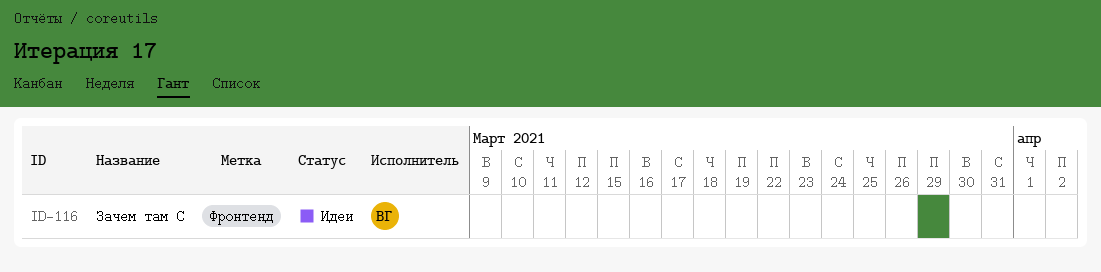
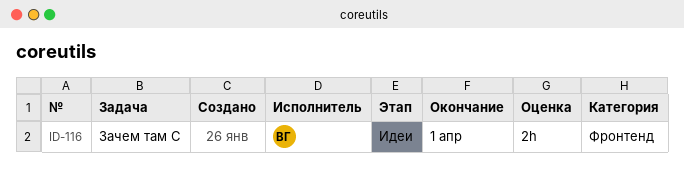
ID-116, due: Mar 29 -> Apr 1

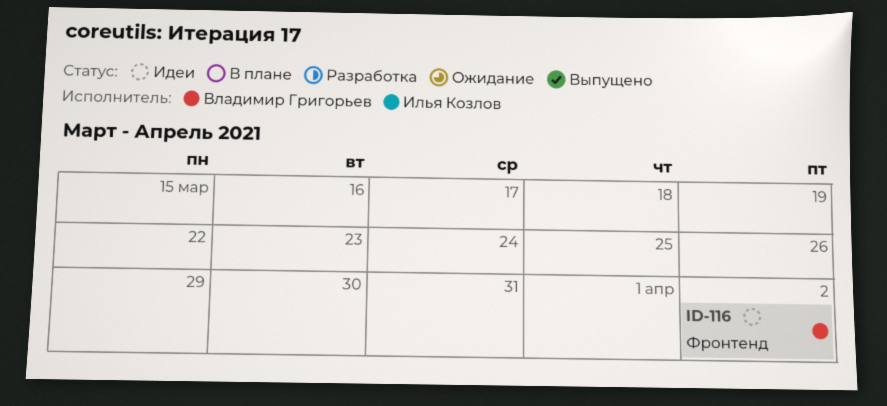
ID-116, due: Apr 1 -> Apr 2

